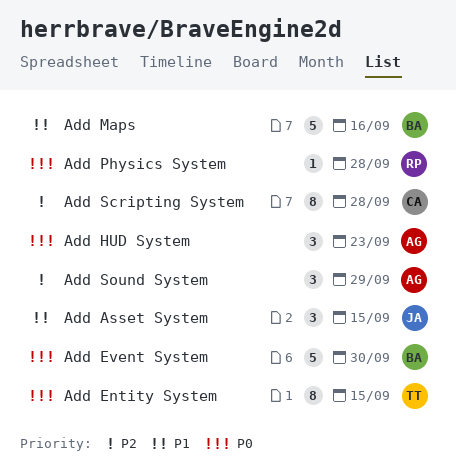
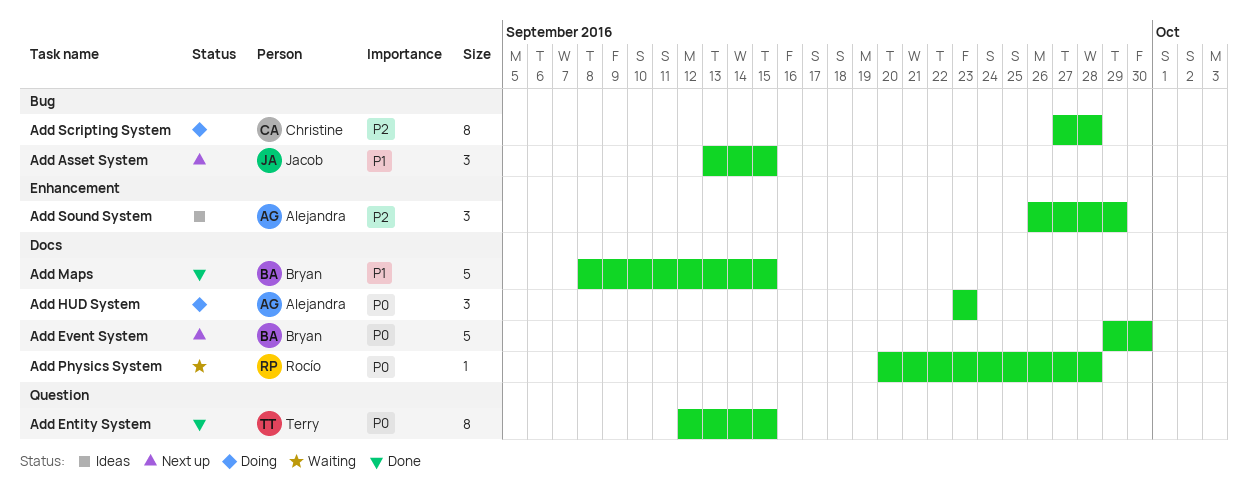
Add Maps, due: Sep 16 -> Sep 15

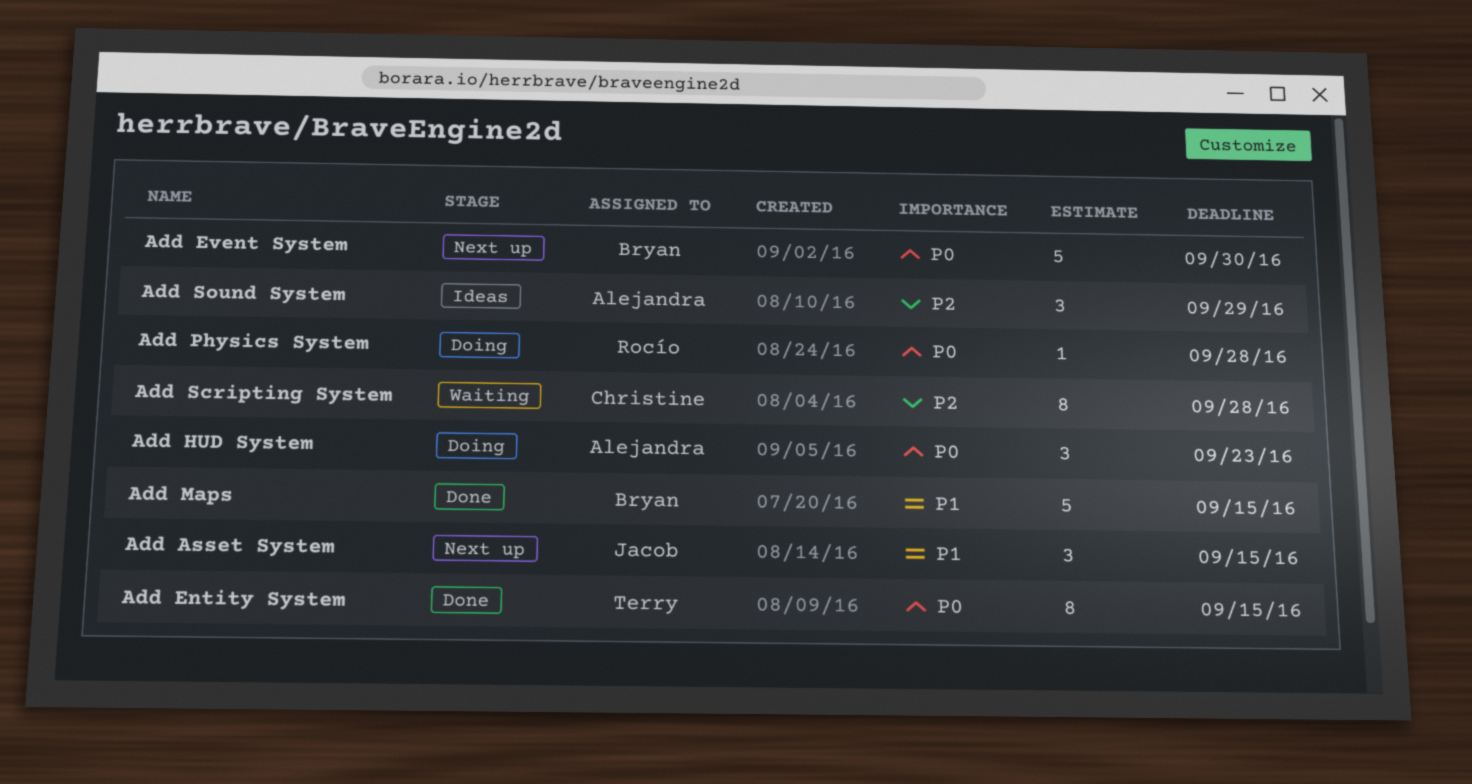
Add Physics System, status: Waiting -> Doing
Add Scripting System, status: Doing -> Waiting

